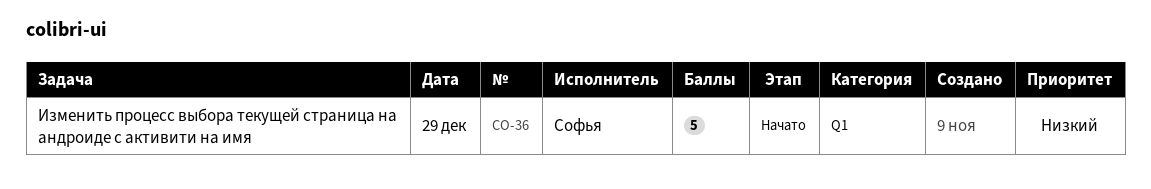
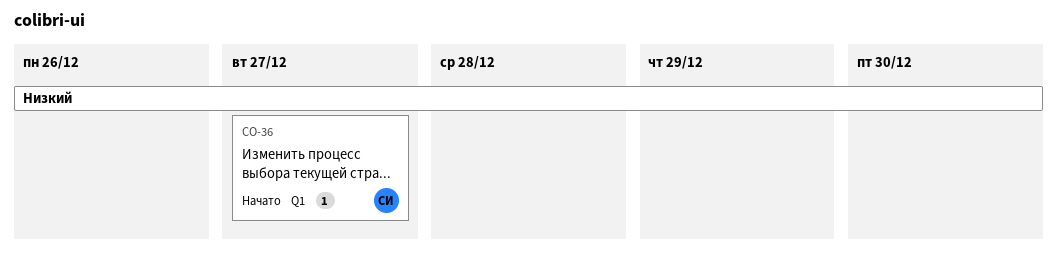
CO-36, estimate: 5 -> 1
CO-36, day: Dec 29 -> Dec 27

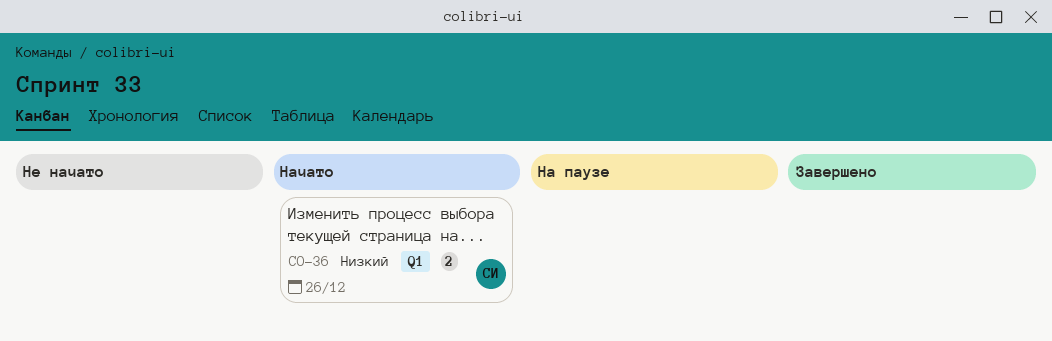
CO-36, estimate: 1 -> 2
CO-36, day: Dec 27 -> Dec 26

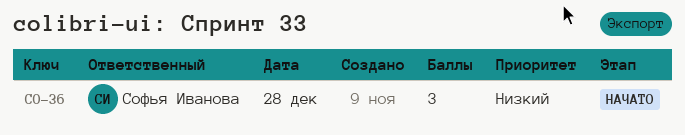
CO-36, estimate: 2 -> 3
CO-36, day: Dec 26 -> Dec 28

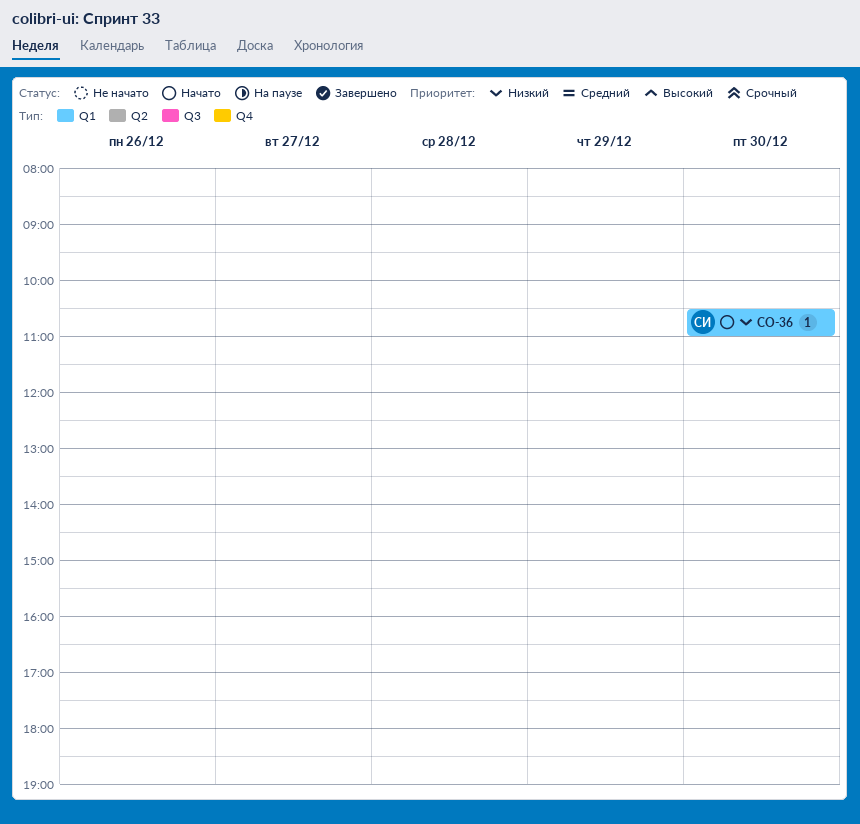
CO-36, estimate: 3 -> 1
CO-36, day: Dec 28 -> Dec 30

